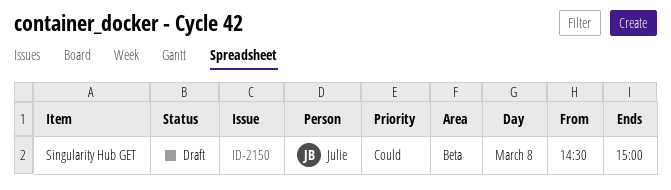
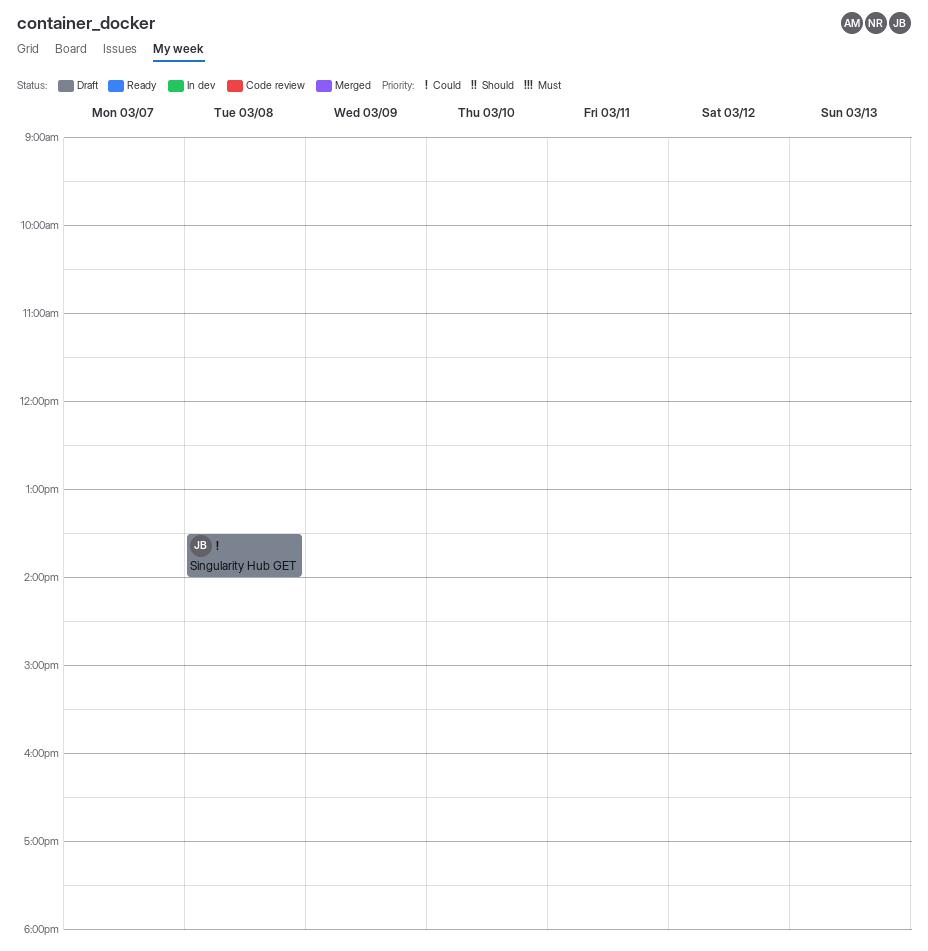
Singularity Hub GET, begins: 14:30 -> 13:30
Singularity Hub GET, ends: 15:00 -> 14:00

